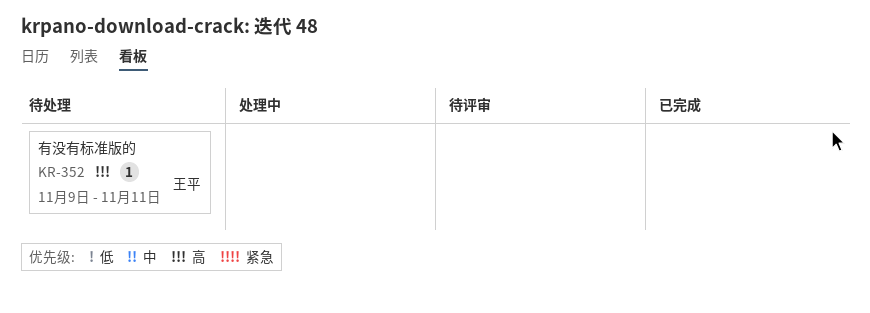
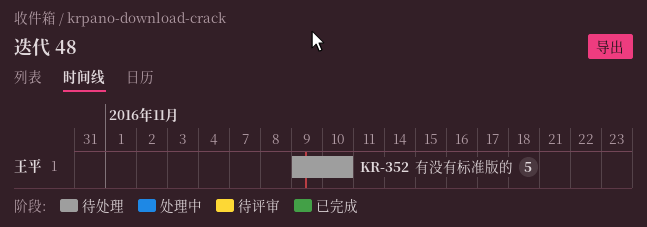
KR-352, estimate: 1 -> 5
KR-352, due: Nov 11 -> Nov 10

